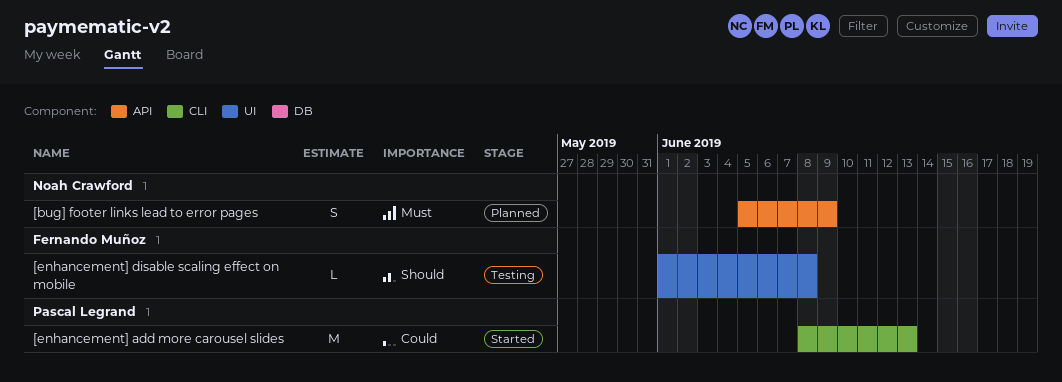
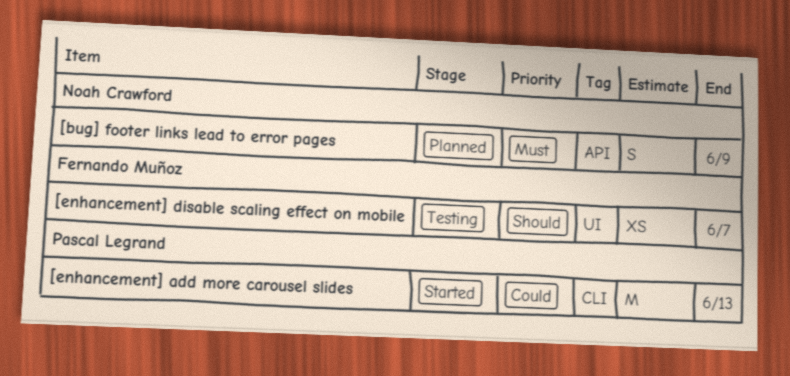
[enhancement] disable scaling effect on mobile, estimate: L -> XS
[enhancement] disable scaling effect on mobile, due: Jun 8 -> Jun 7

